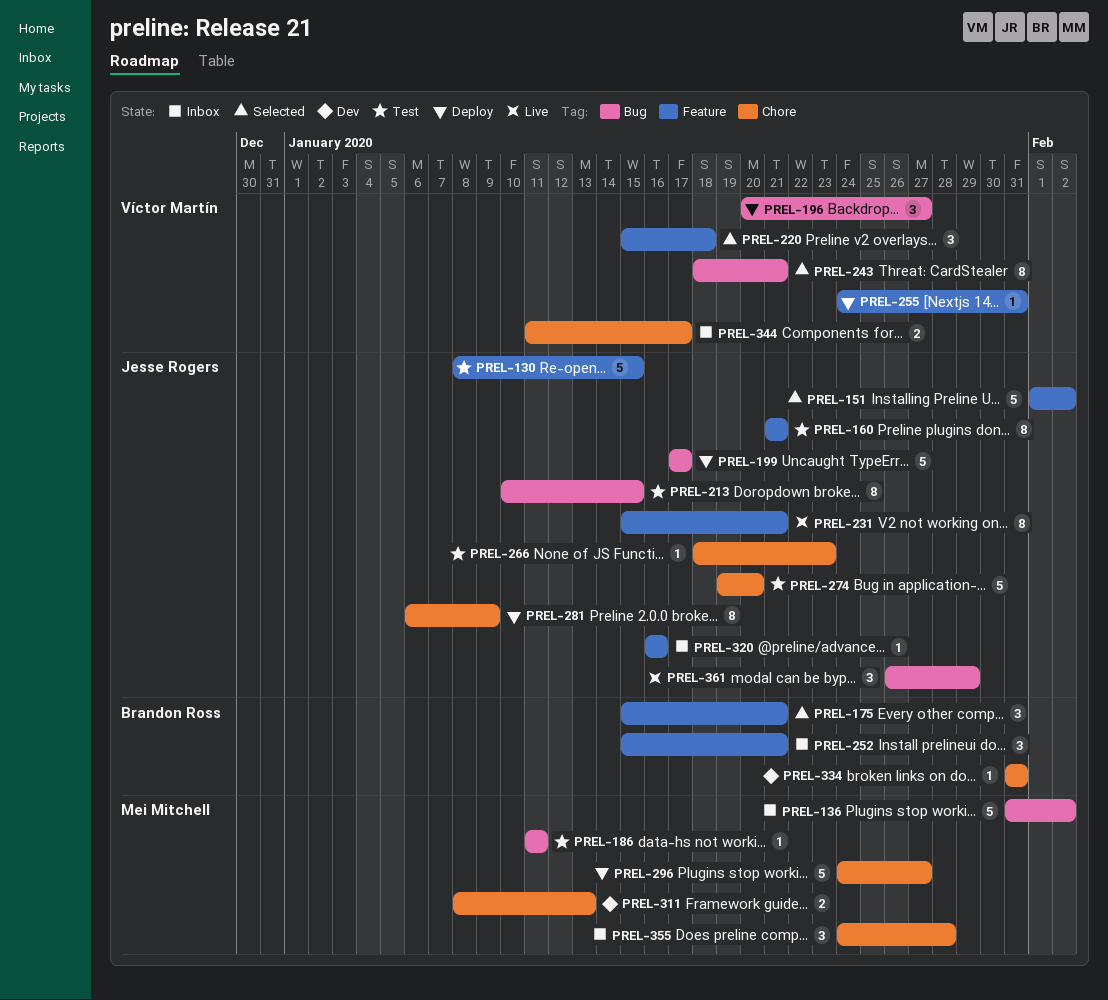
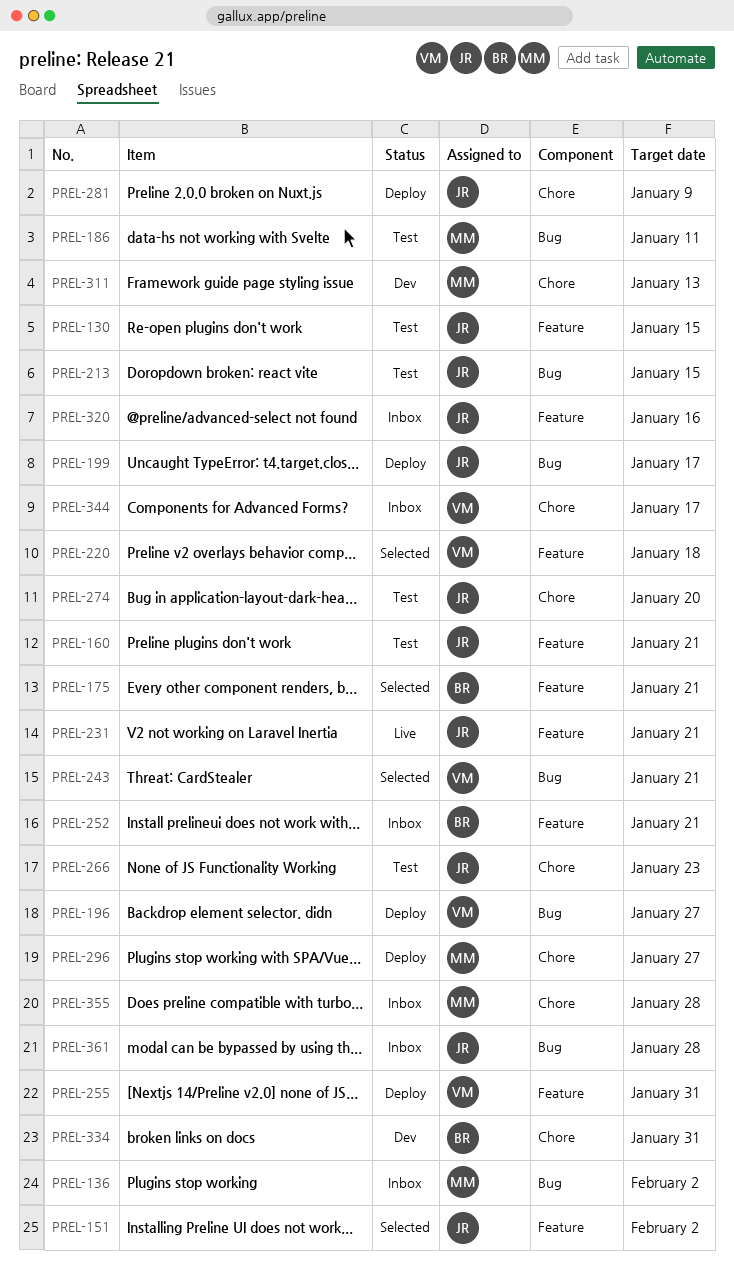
PREL-361, status: Live -> Inbox
PREL-361, due: Jan 29 -> Jan 28

